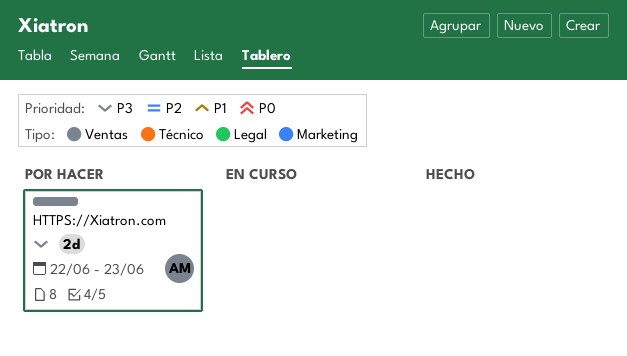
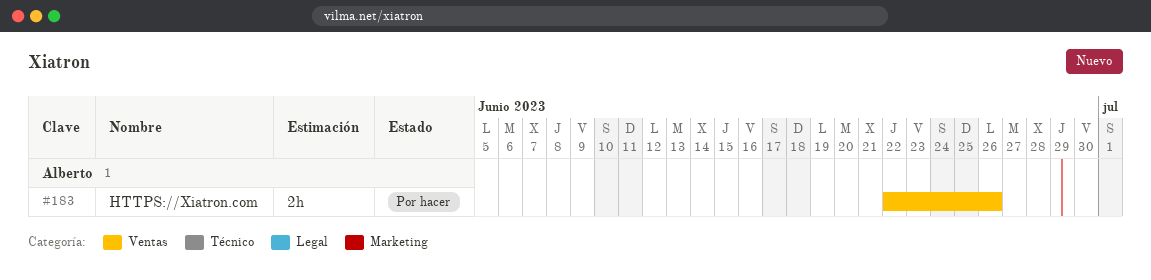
HTTPS://Xiatron.com, estimate: 2d -> 2h
HTTPS://Xiatron.com, due: Jun 23 -> Jun 26

